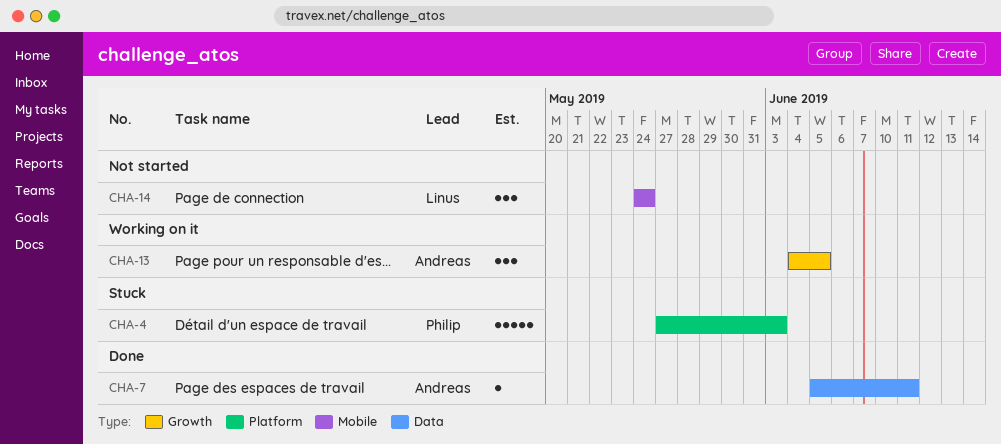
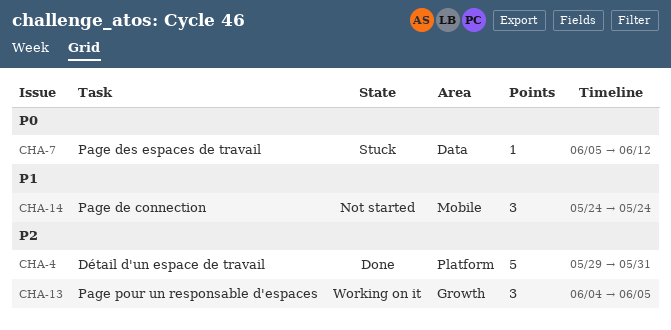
CHA-4, status: Stuck -> Done
CHA-4, start: May 27 -> May 29
CHA-4, due: Jun 3 -> May 31
CHA-7, status: Done -> Stuck
CHA-7, due: Jun 11 -> Jun 12

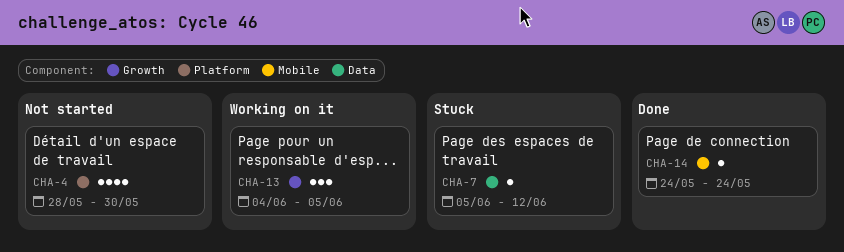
CHA-4, status: Done -> Not started
CHA-4, estimate: 5 -> 4
CHA-4, start: May 29 -> May 28
CHA-4, due: May 31 -> May 30
CHA-14, status: Not started -> Done
CHA-14, estimate: 3 -> 1

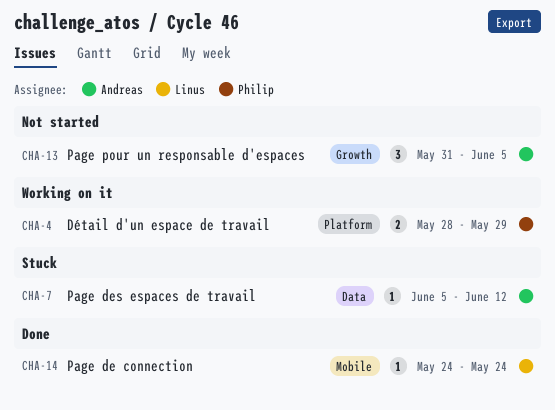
CHA-4, status: Not started -> Working on it
CHA-4, estimate: 4 -> 2
CHA-4, due: May 30 -> May 29
CHA-13, status: Working on it -> Not started
CHA-13, start: Jun 4 -> May 31

